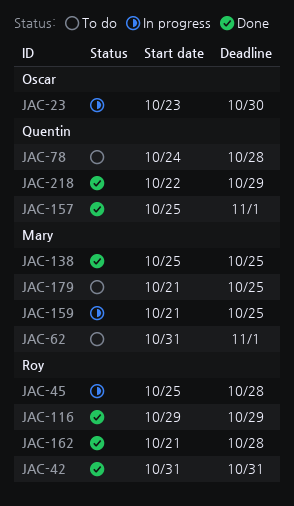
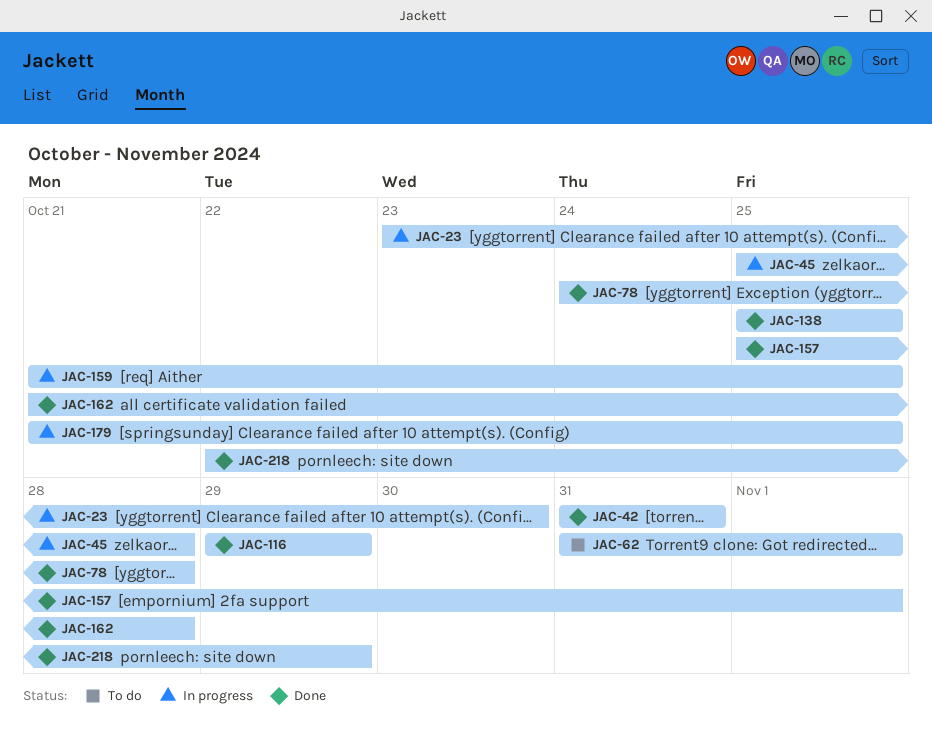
JAC-78, status: To do -> Done
JAC-179, status: To do -> In progress

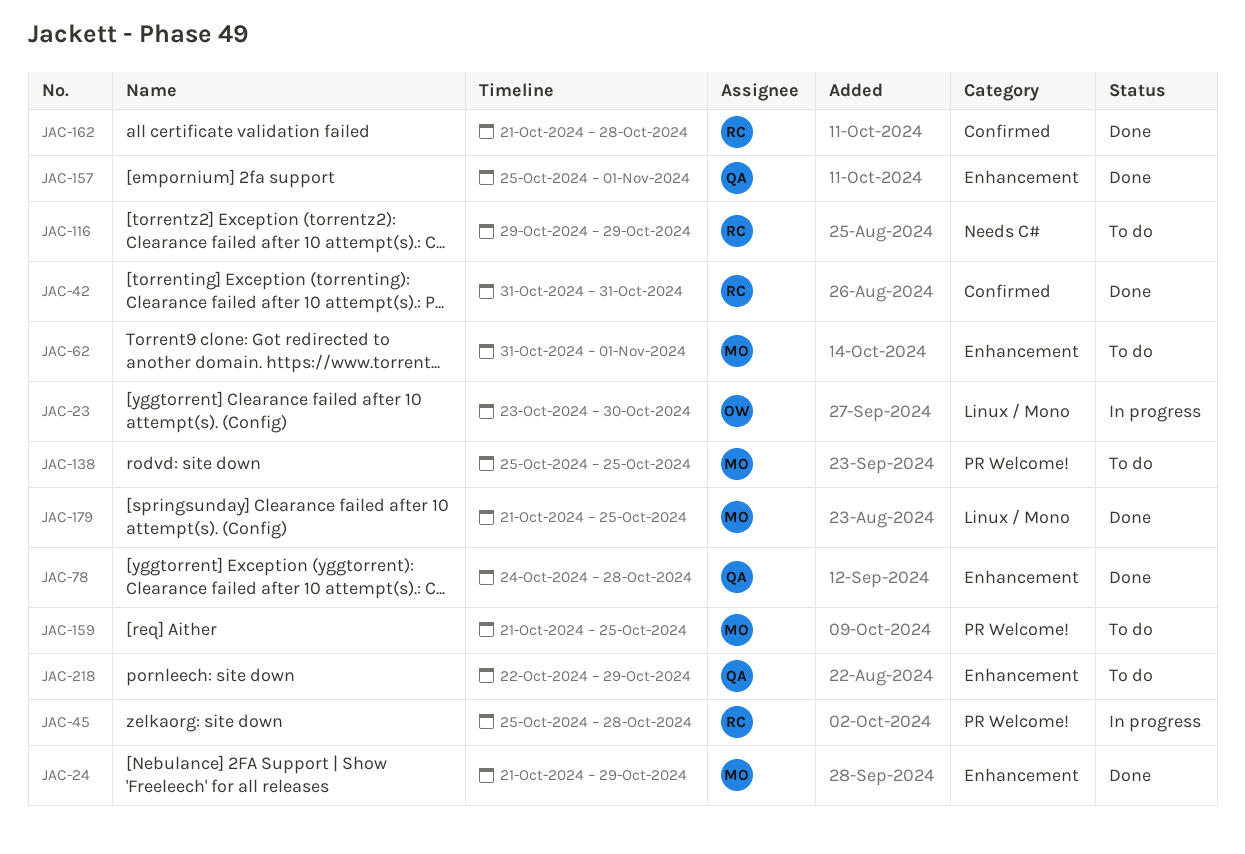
JAC-24: none -> present
JAC-116, status: Done -> To do
JAC-138, status: Done -> To do
JAC-159, status: In progress -> To do
JAC-179, status: In progress -> Done
JAC-218, status: Done -> To do

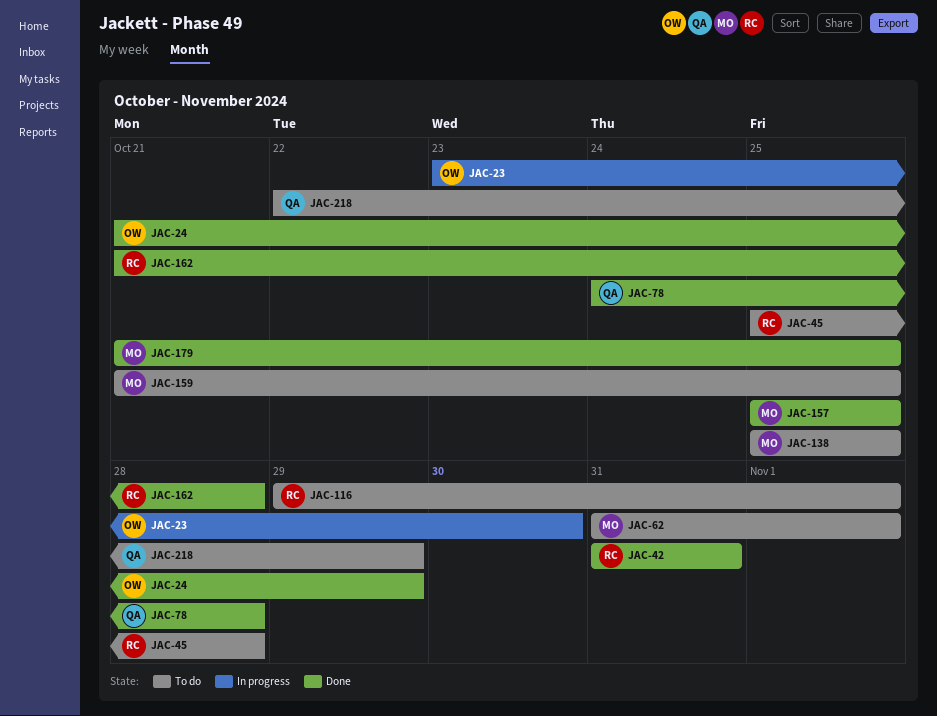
JAC-24, owner: MO -> OW
JAC-45, status: In progress -> To do
JAC-116, due: Oct 29 -> Nov 1
JAC-157, owner: QA -> MO
JAC-157, due: Nov 1 -> Oct 25

